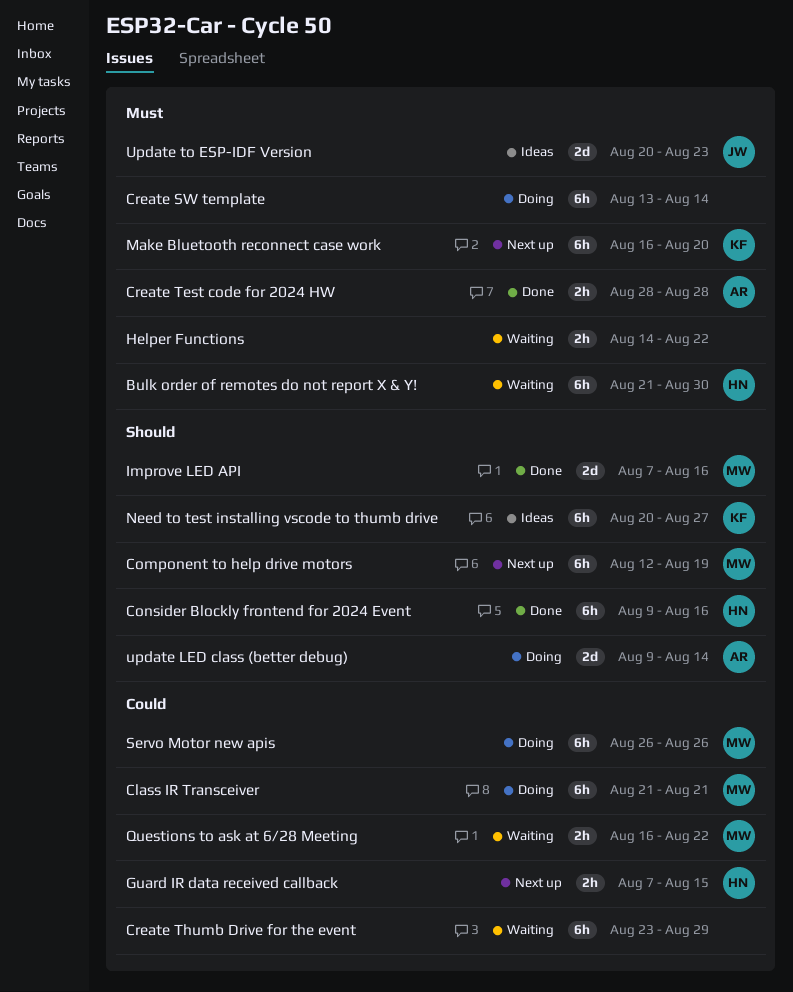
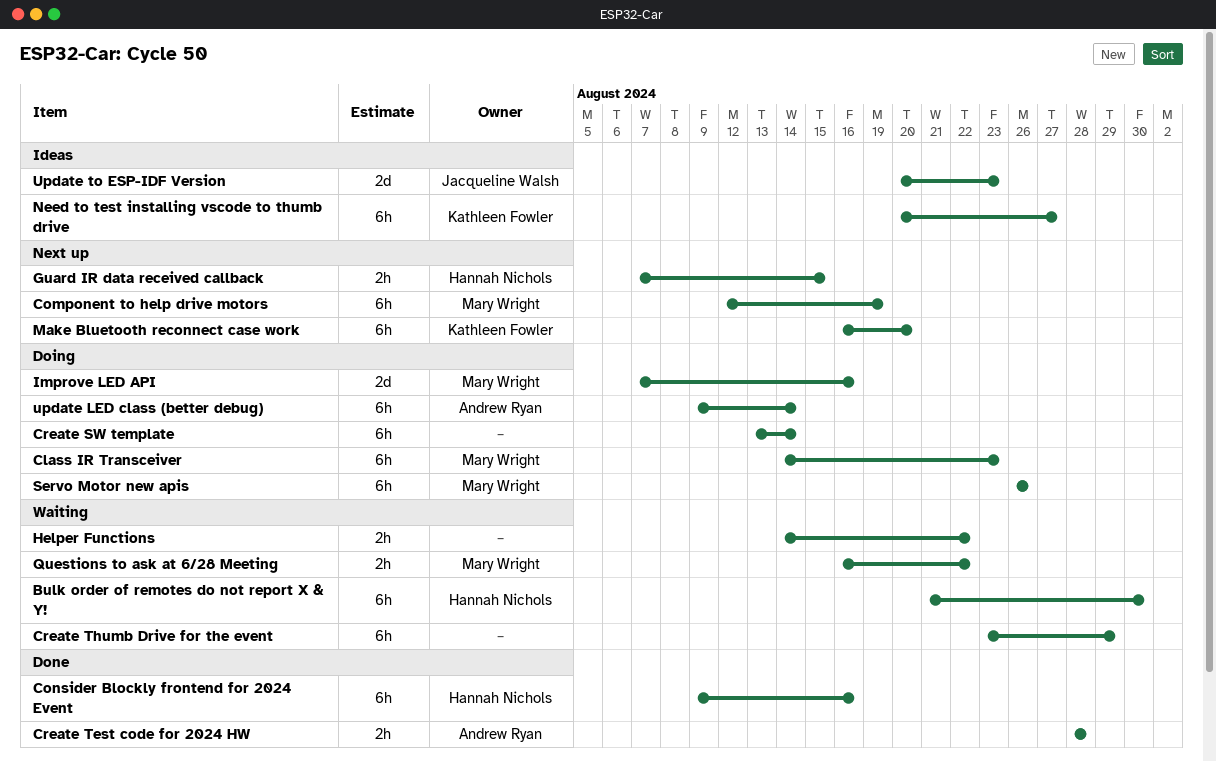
Class IR Transceiver, start: Aug 21 -> Aug 14
Class IR Transceiver, due: Aug 21 -> Aug 23
Improve LED API, status: Done -> Doing
update LED class (better debug), estimate: 2d -> 6h

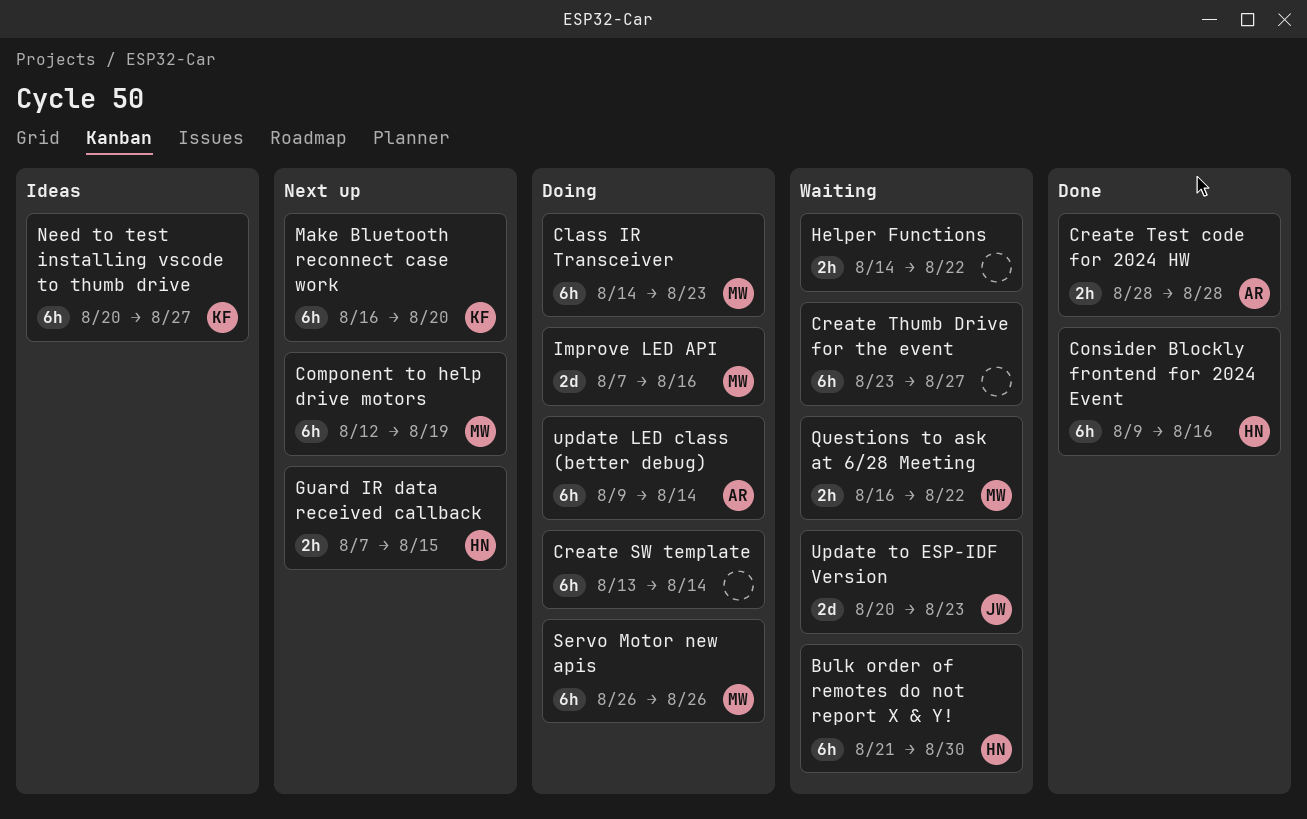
Create Thumb Drive for the event, due: Aug 29 -> Aug 27
Update to ESP-IDF Version, status: Ideas -> Waiting

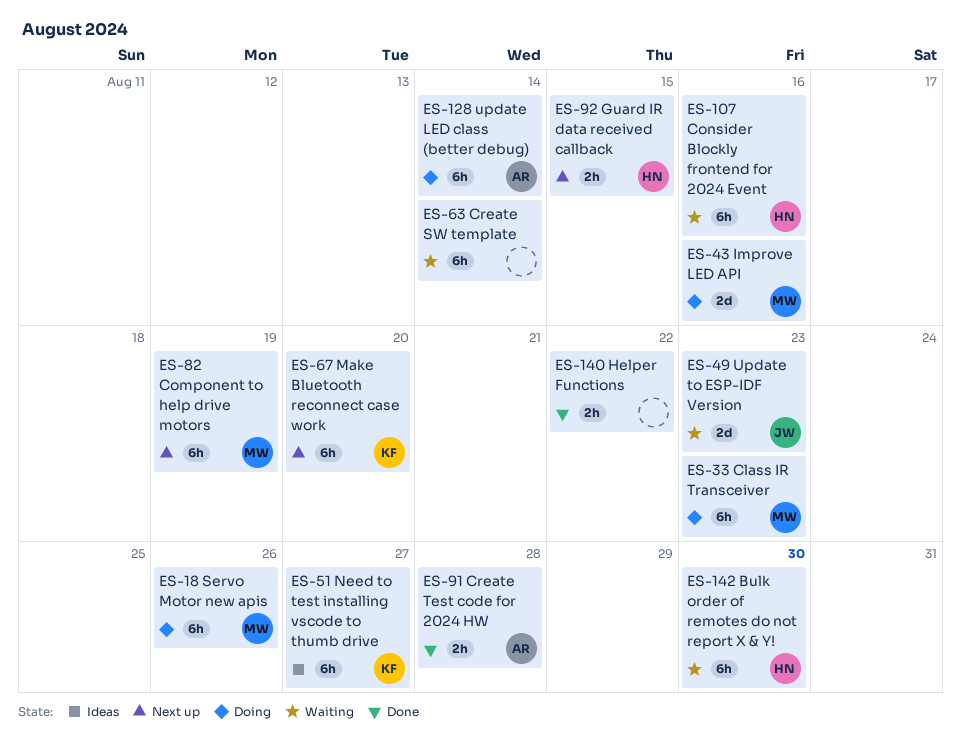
Consider Blockly frontend for 2024 Event, status: Done -> Waiting
Create SW template, status: Doing -> Waiting
Create Thumb Drive for the event: present -> none
Helper Functions, status: Waiting -> Done
Questions to ask at 6/28 Meeting: present -> none

